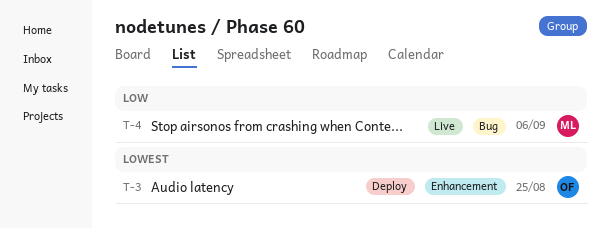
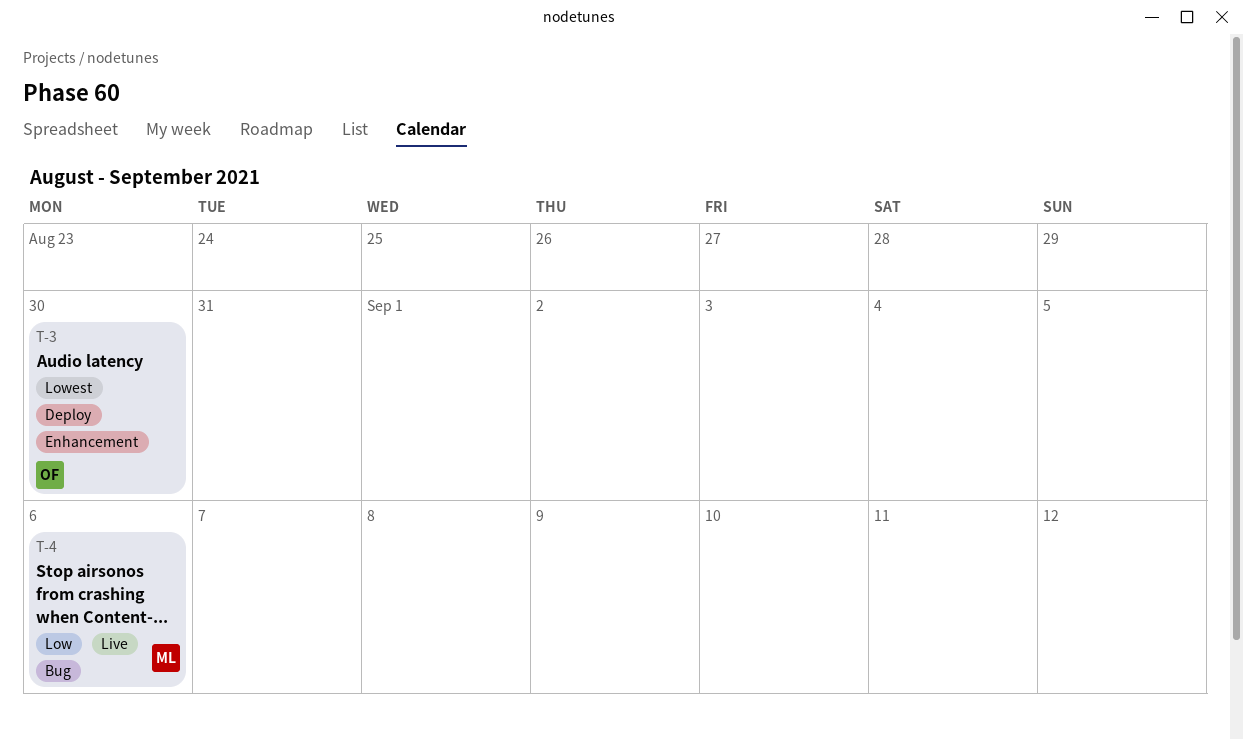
T-3, due: Aug 25 -> Aug 30

